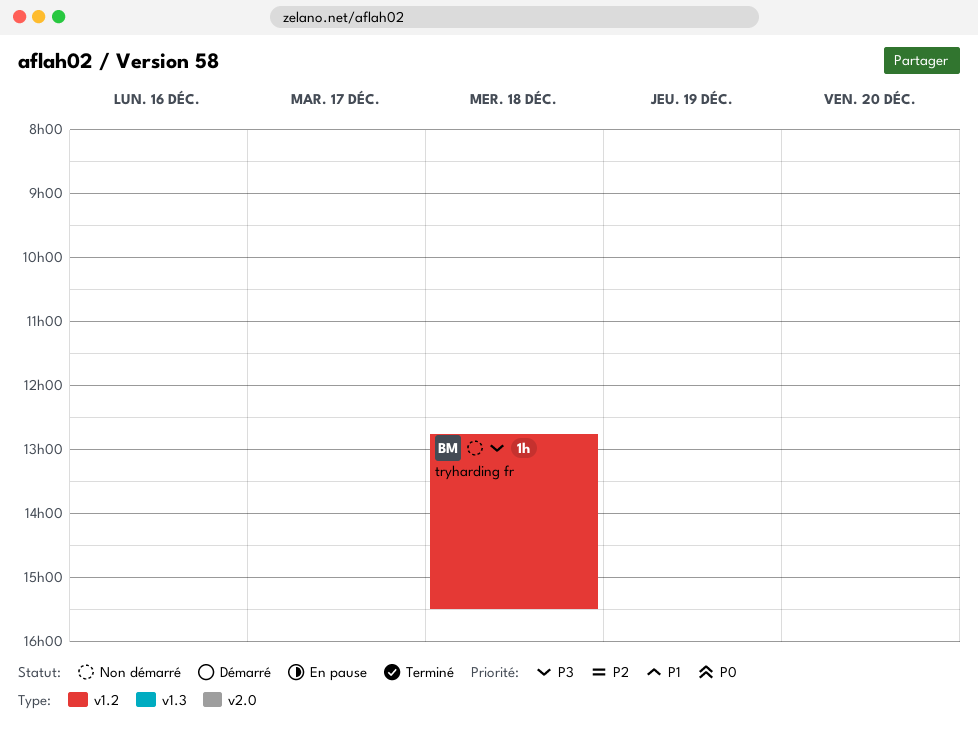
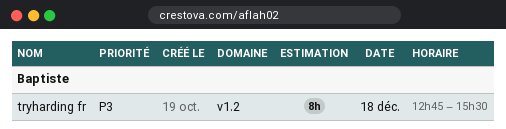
tryharding fr, estimate: 1h -> 8h

